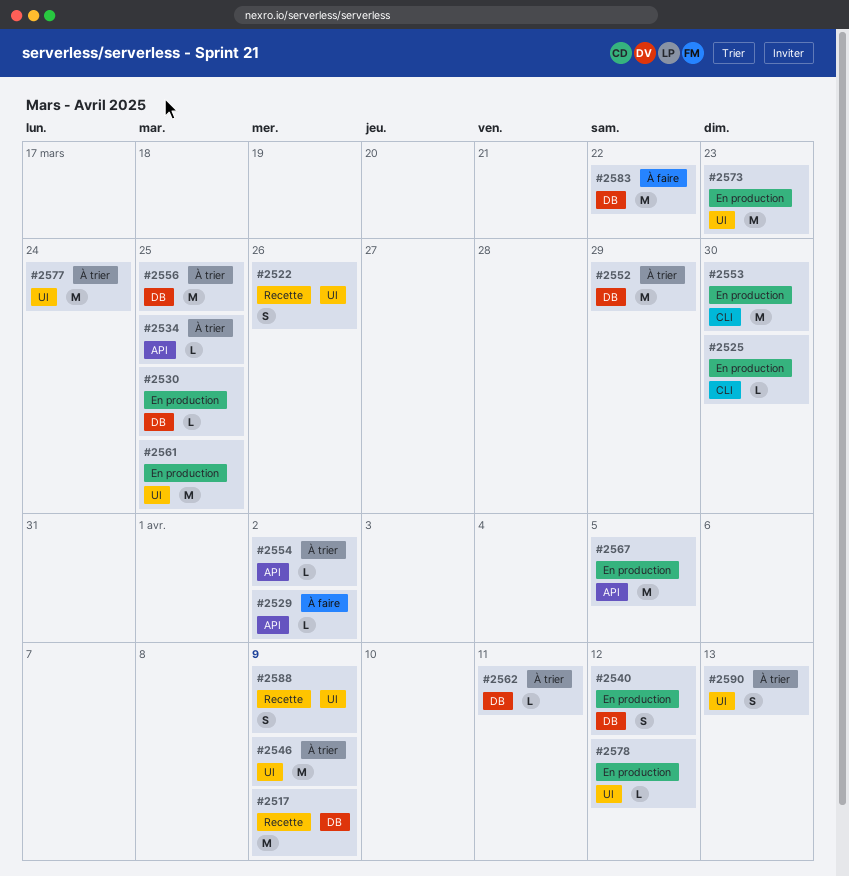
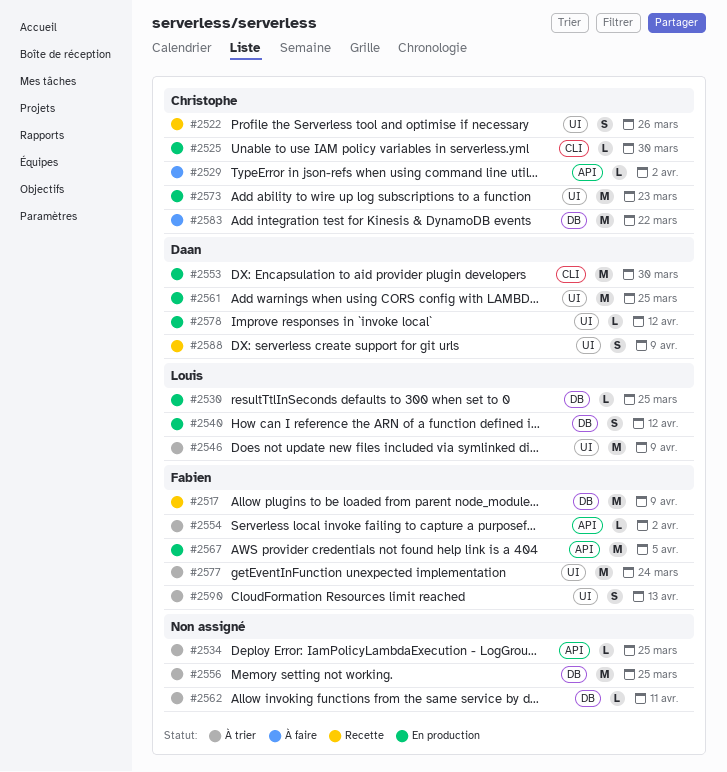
#2552: present -> none

